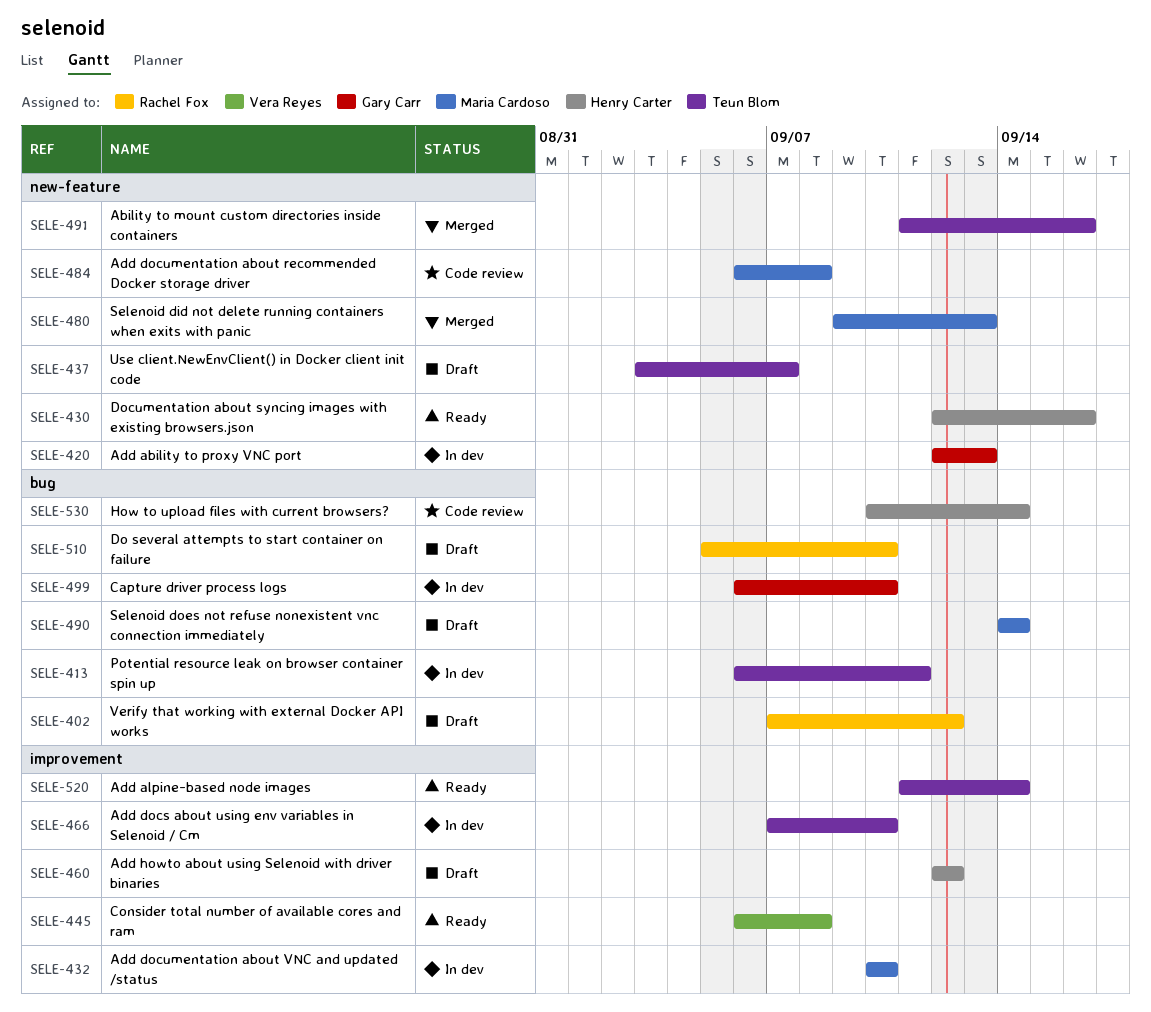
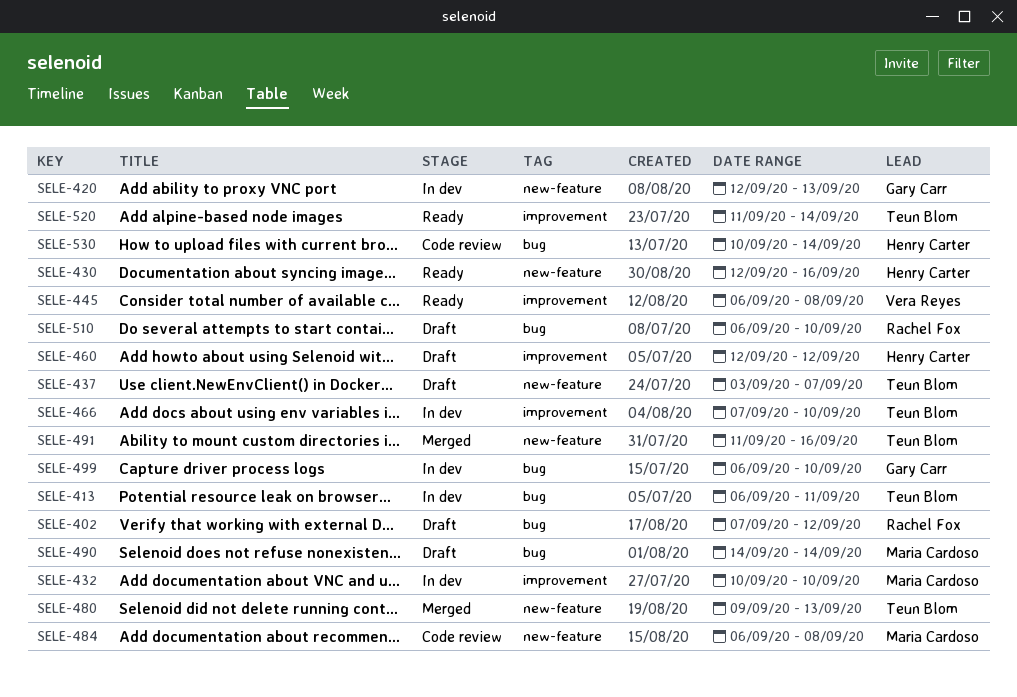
SELE-480, owner: Maria Cardoso -> Teun Blom
SELE-510, start: Sep 5 -> Sep 6

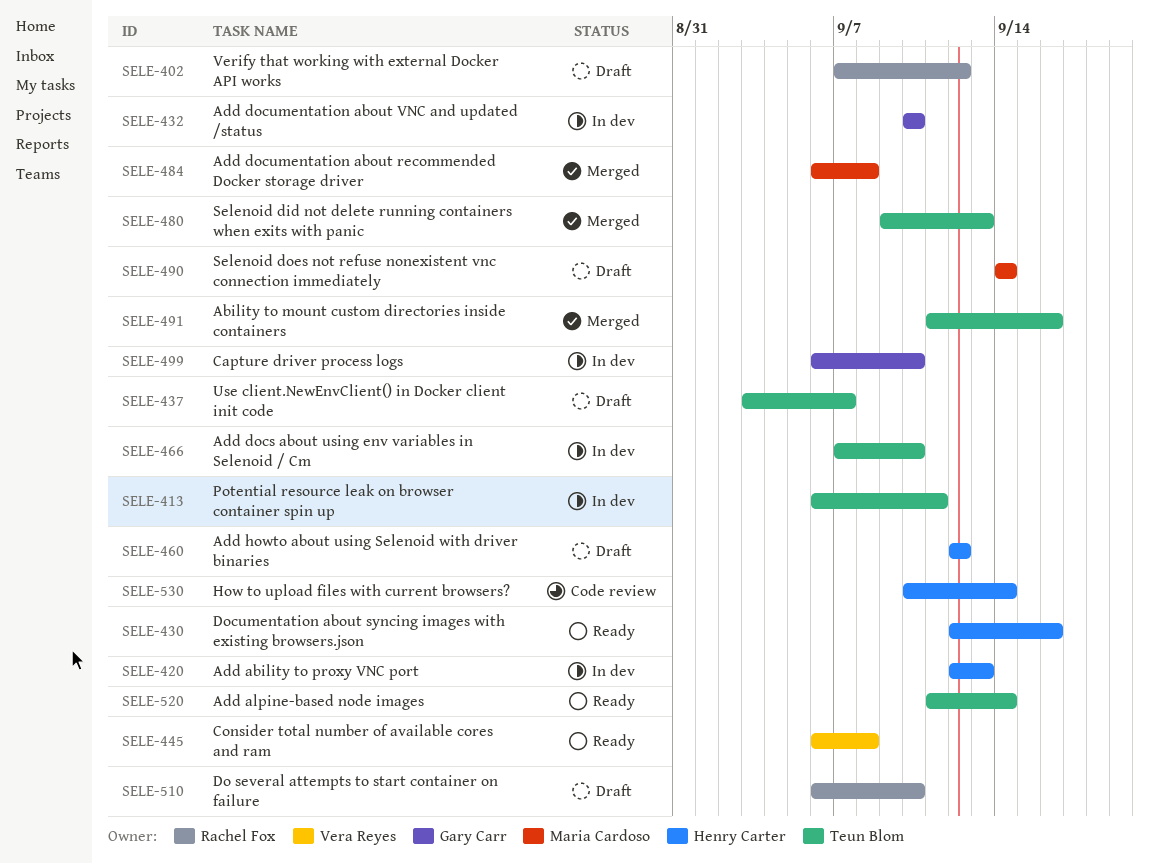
SELE-420, owner: Gary Carr -> Henry Carter
SELE-432, owner: Maria Cardoso -> Gary Carr
SELE-484, status: Code review -> Merged

